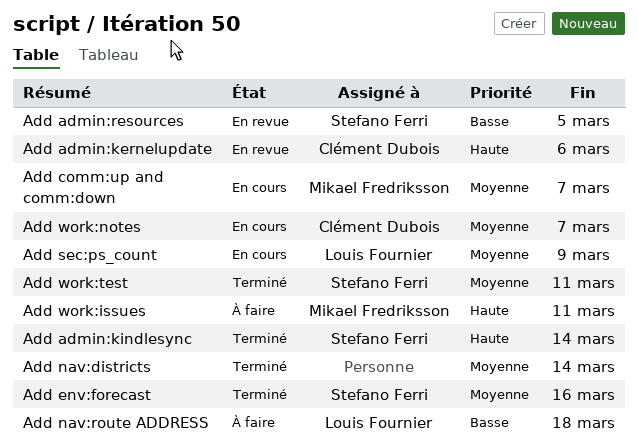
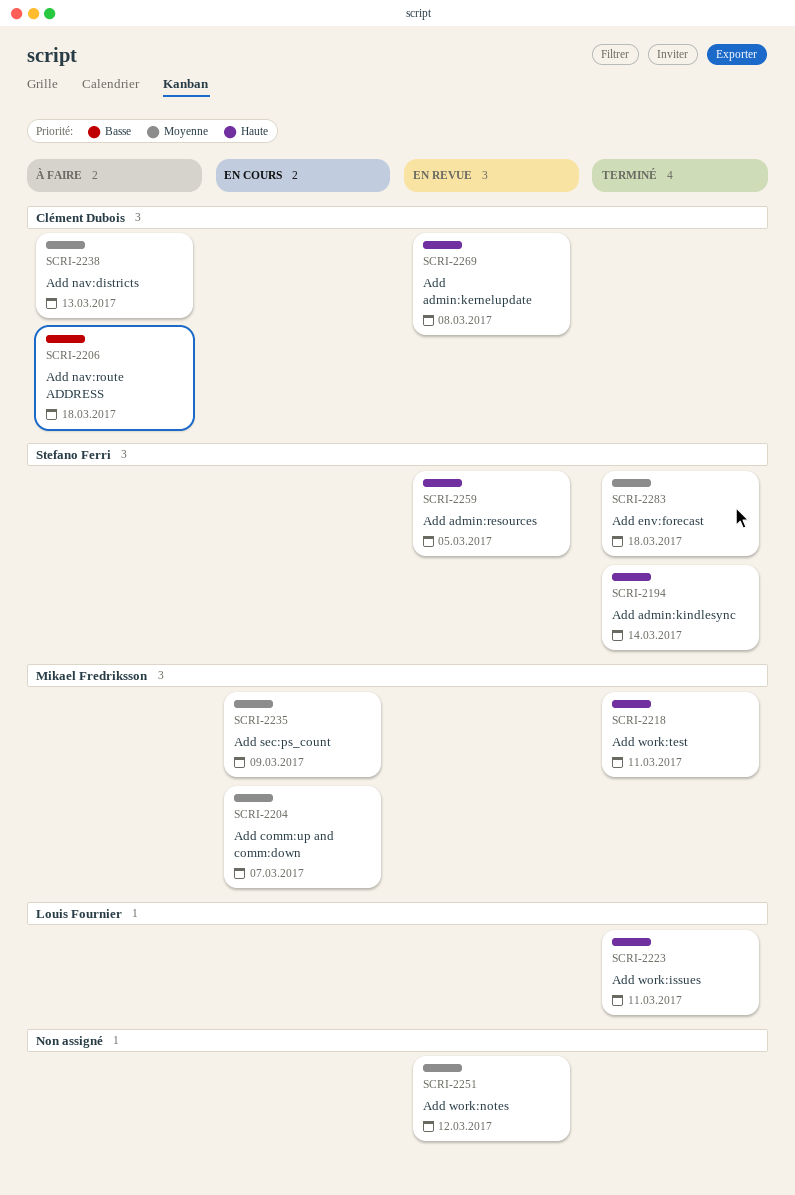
Add admin:kernelupdate, due: Mar 6 -> Mar 8
Add admin:resources, priority: Basse -> Haute
Add env:forecast, due: Mar 16 -> Mar 18
Add nav:districts, status: Terminé -> À faire
Add nav:districts, owner: none -> Clément Dubois
Add nav:districts, due: Mar 14 -> Mar 13
Add nav:route ADDRESS, owner: Louis Fournier -> Clément Dubois
Add sec:ps_count, owner: Louis Fournier -> Mikael Fredriksson
Add work:issues, status: À faire -> Terminé
Add work:issues, owner: Mikael Fredriksson -> Louis Fournier
Add work:notes, status: En cours -> En revue
Add work:notes, owner: Clément Dubois -> none
Add work:notes, due: Mar 7 -> Mar 12
Add work:test, owner: Stefano Ferri -> Mikael Fredriksson
Add work:test, priority: Moyenne -> Haute

